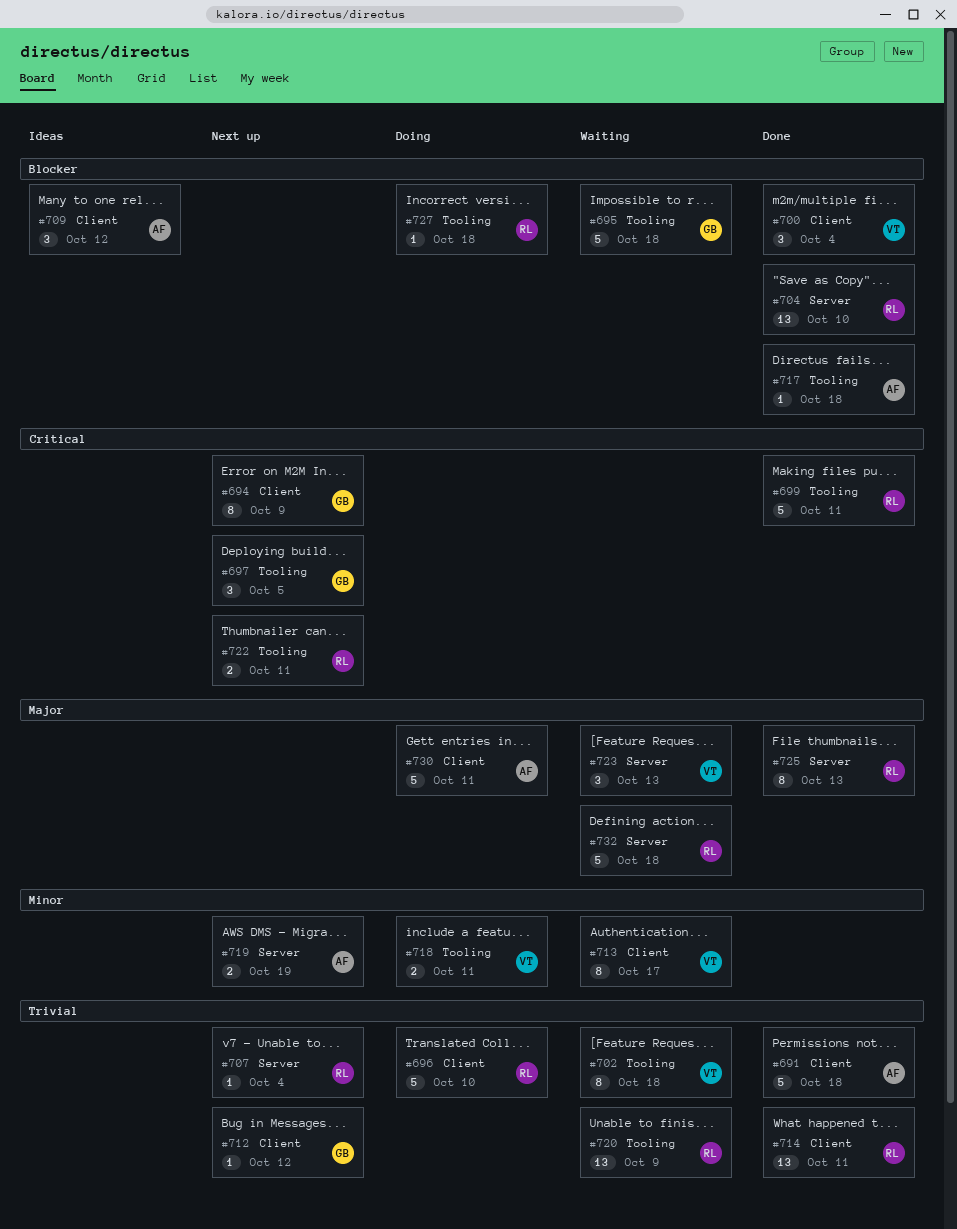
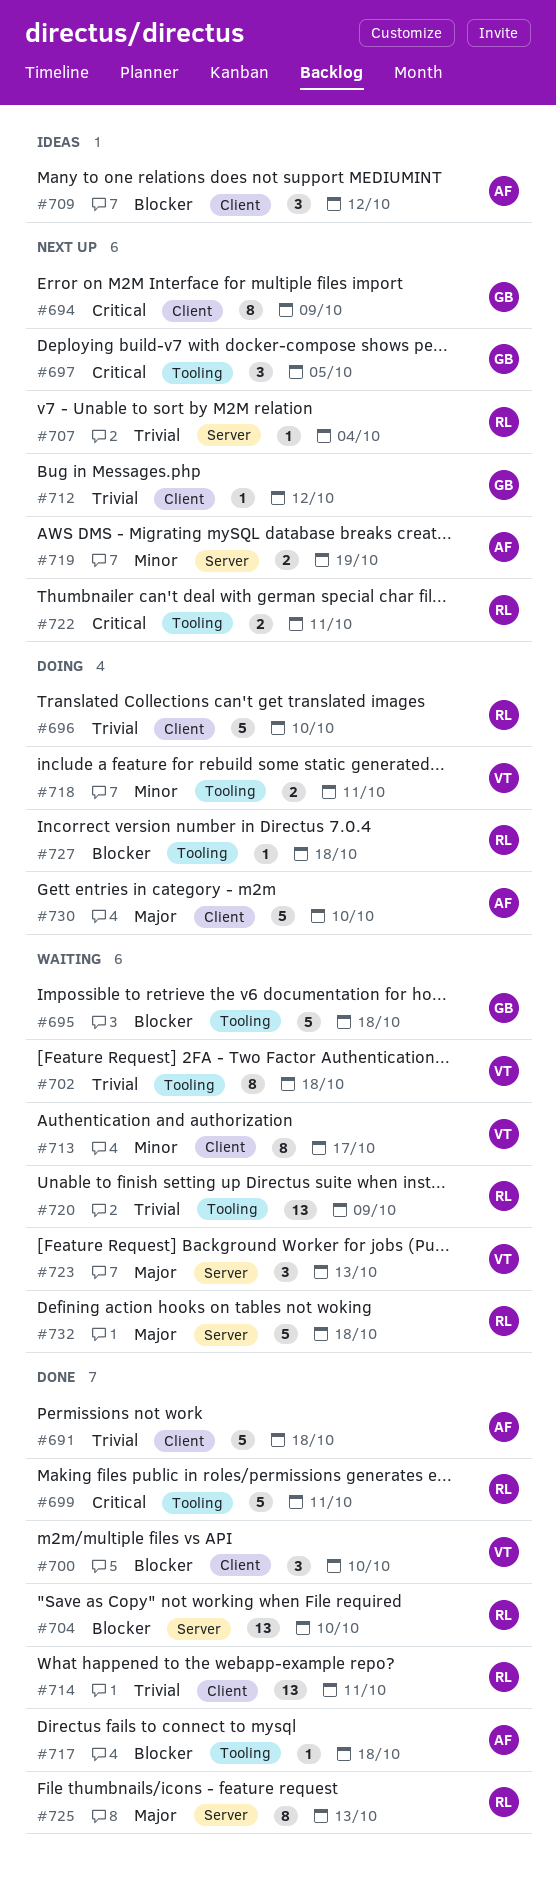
#700, due: Oct 4 -> Oct 10
#730, due: Oct 11 -> Oct 10

